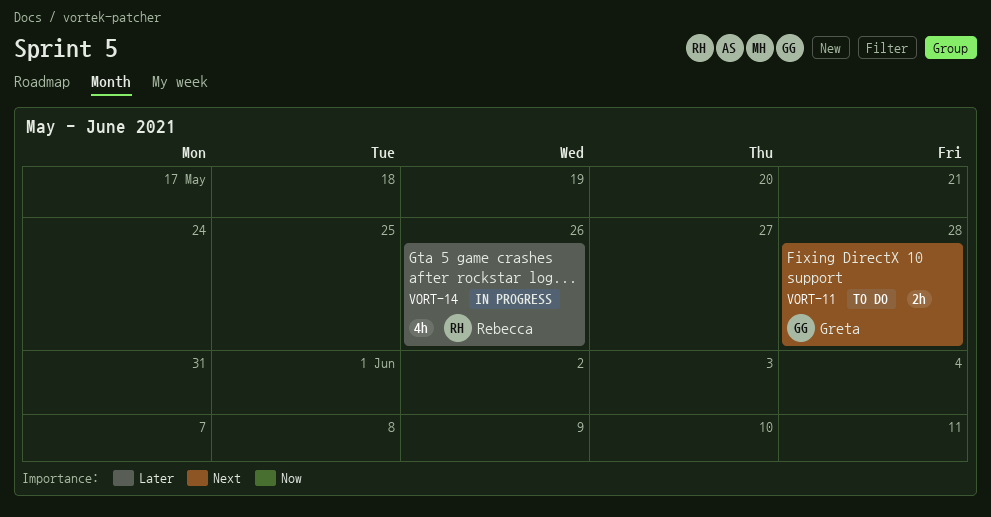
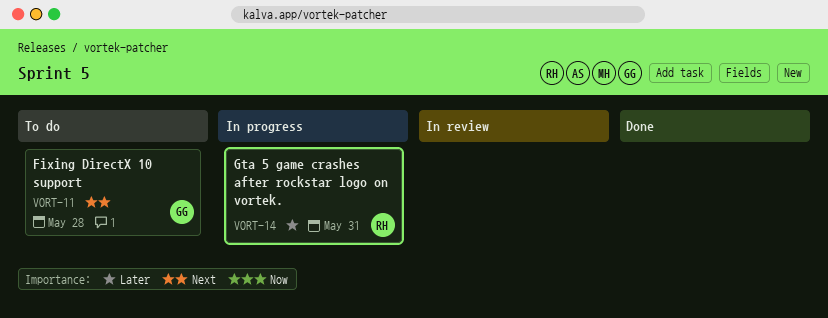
VORT-14, due: May 26 -> May 31

